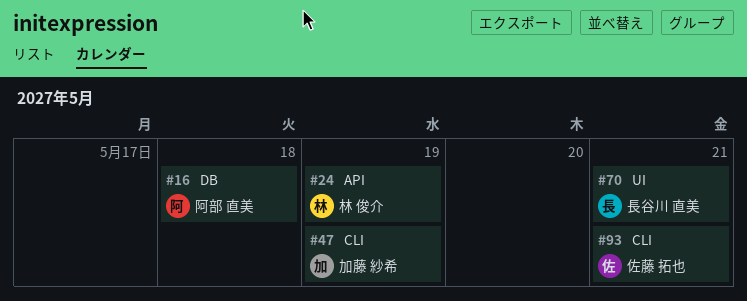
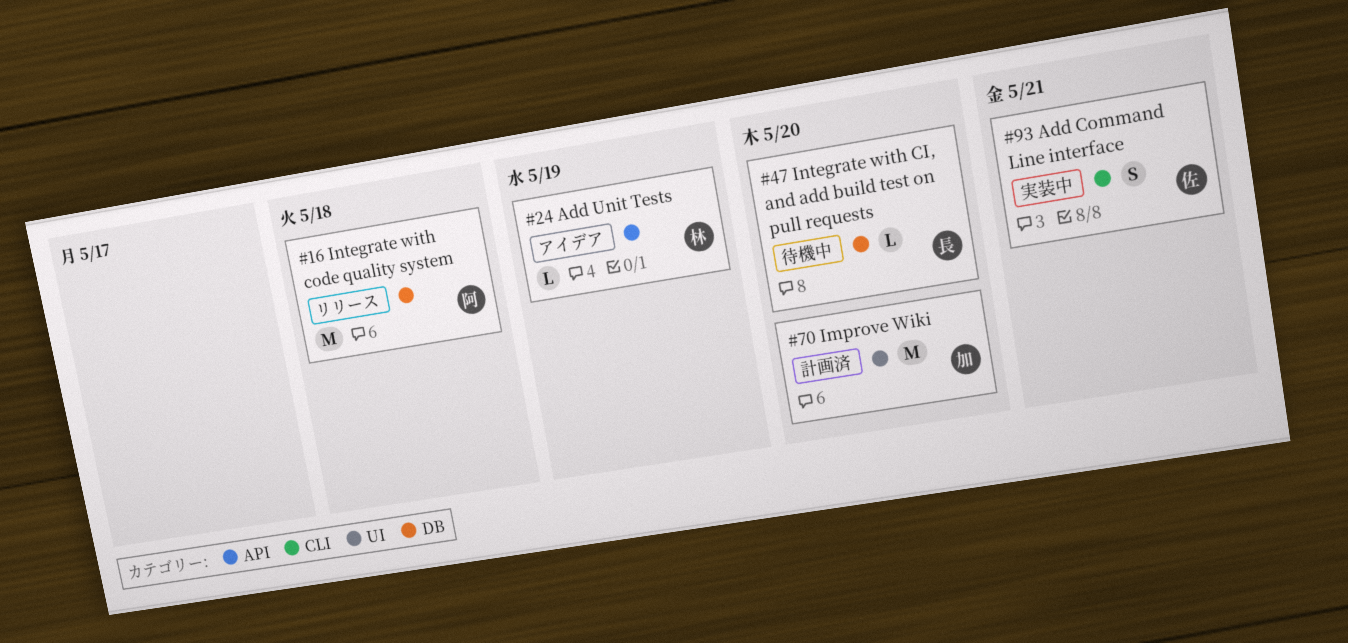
#47, owner: 加藤 紗希 -> 長谷川 直美
#47, label: CLI -> DB
#47, due: May 19 -> May 20
#70, owner: 長谷川 直美 -> 加藤 紗希
#70, due: May 21 -> May 20

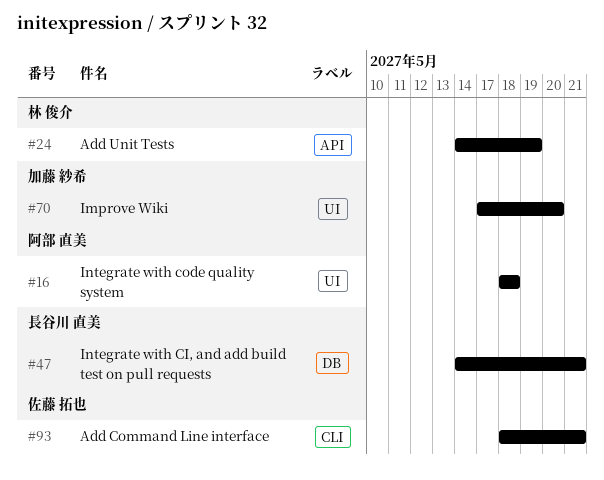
#16, label: DB -> UI
#47, due: May 20 -> May 21

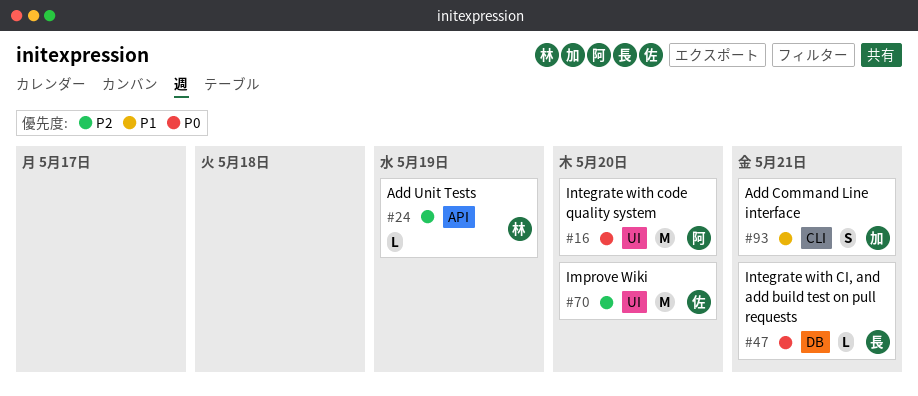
#16, due: May 18 -> May 20
#70, owner: 加藤 紗希 -> 佐藤 拓也
#93, owner: 佐藤 拓也 -> 加藤 紗希

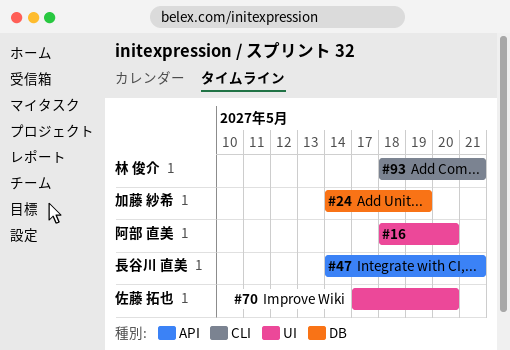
#24, owner: 林 俊介 -> 加藤 紗希
#24, label: API -> DB
#47, label: DB -> API
#93, owner: 加藤 紗希 -> 林 俊介

